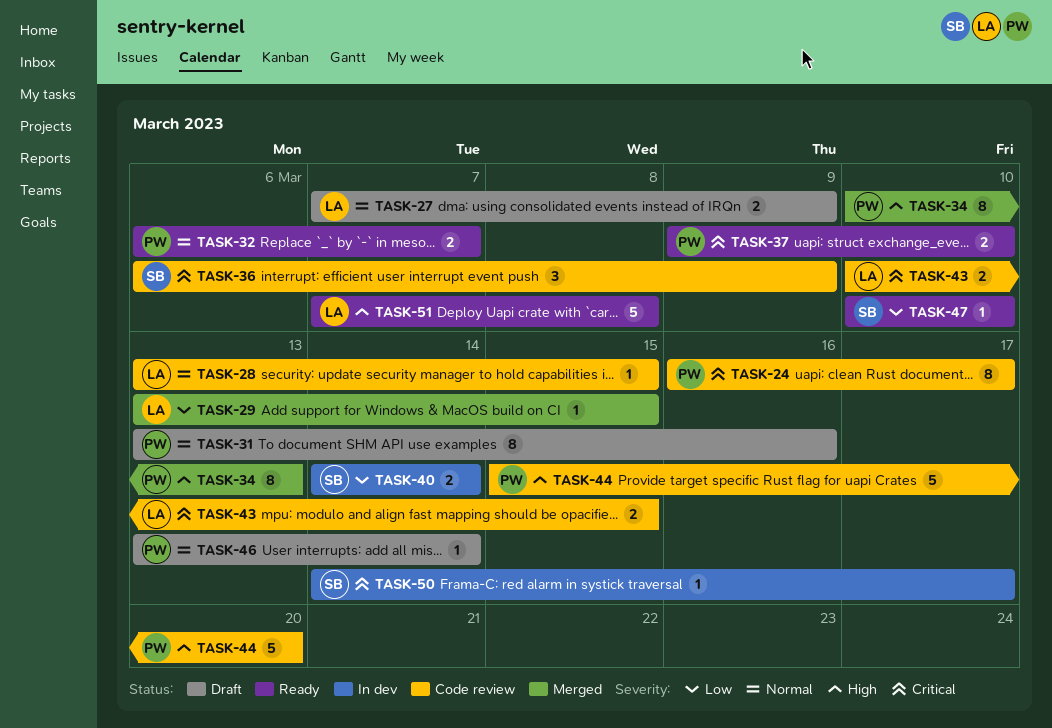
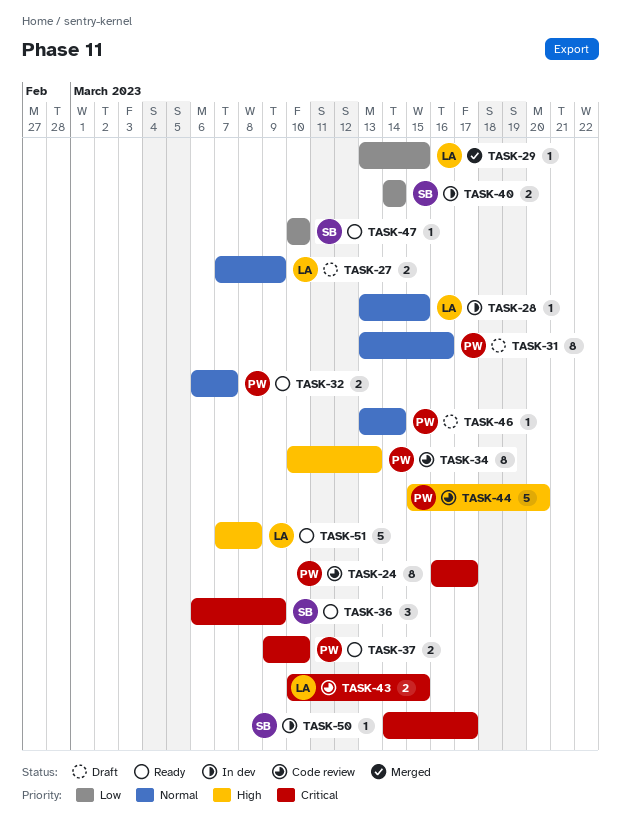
TASK-28, status: Code review -> In dev
TASK-34, status: Merged -> Code review
TASK-36, status: Code review -> Ready

